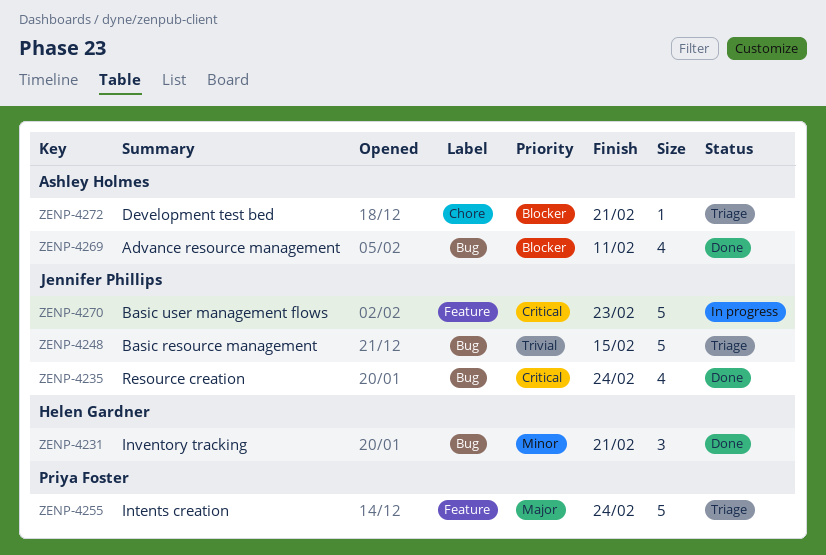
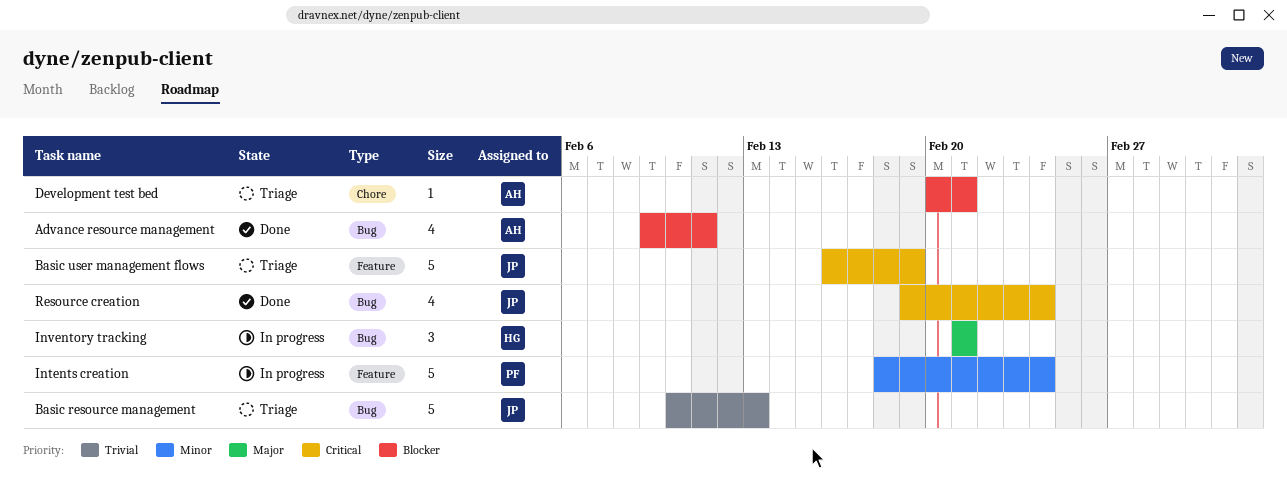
Basic resource management, due: Feb 15 -> Feb 13
Basic user management flows, status: In progress -> Triage
Basic user management flows, due: Feb 23 -> Feb 19
Intents creation, status: Triage -> In progress
Intents creation, priority: Major -> Minor
Inventory tracking, status: Done -> In progress
Inventory tracking, priority: Minor -> Major

